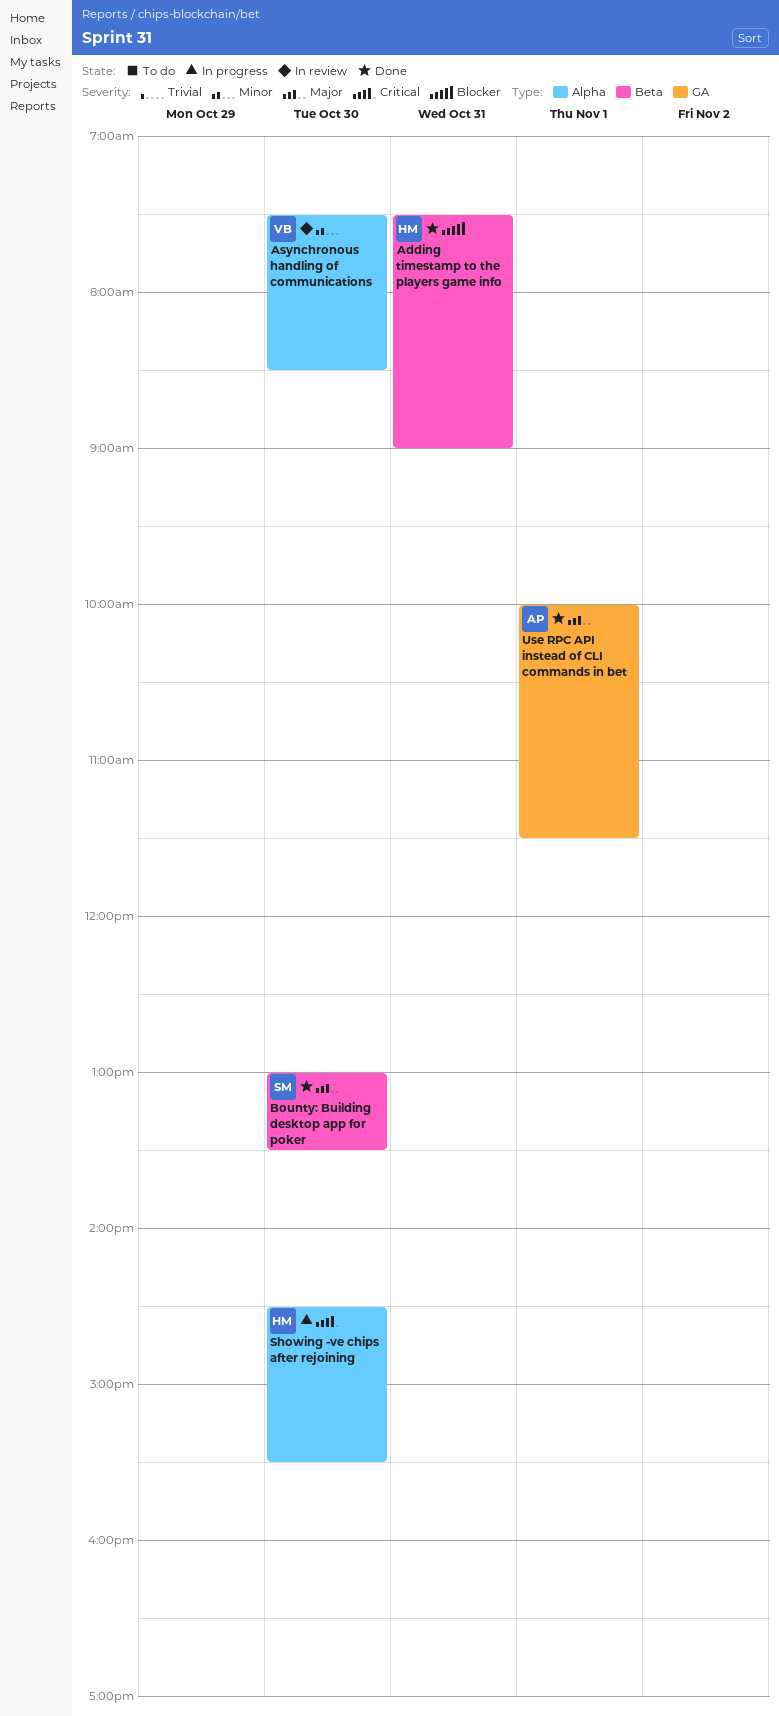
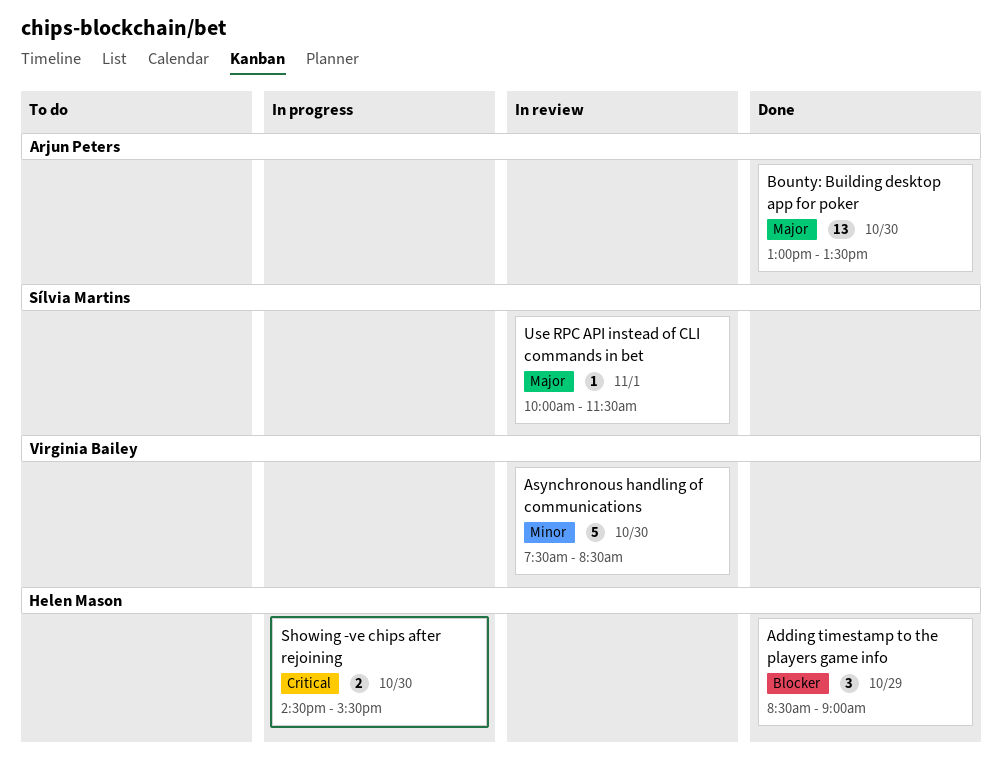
Adding timestamp to the players game info, day: Oct 31 -> Oct 29
Adding timestamp to the players game info, begins: 07:30 -> 08:30
Bounty: Building desktop app for poker, owner: Sílvia Martins -> Arjun Peters
Use RPC API instead of CLI commands in bet, status: Done -> In review
Use RPC API instead of CLI commands in bet, owner: Arjun Peters -> Sílvia Martins

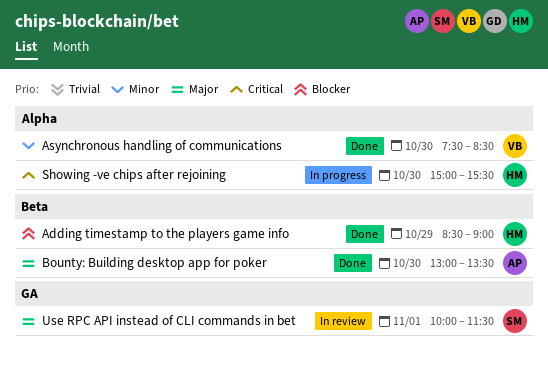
Asynchronous handling of communications, status: In review -> Done
Showing -ve chips after rejoining, begins: 14:30 -> 15:00

